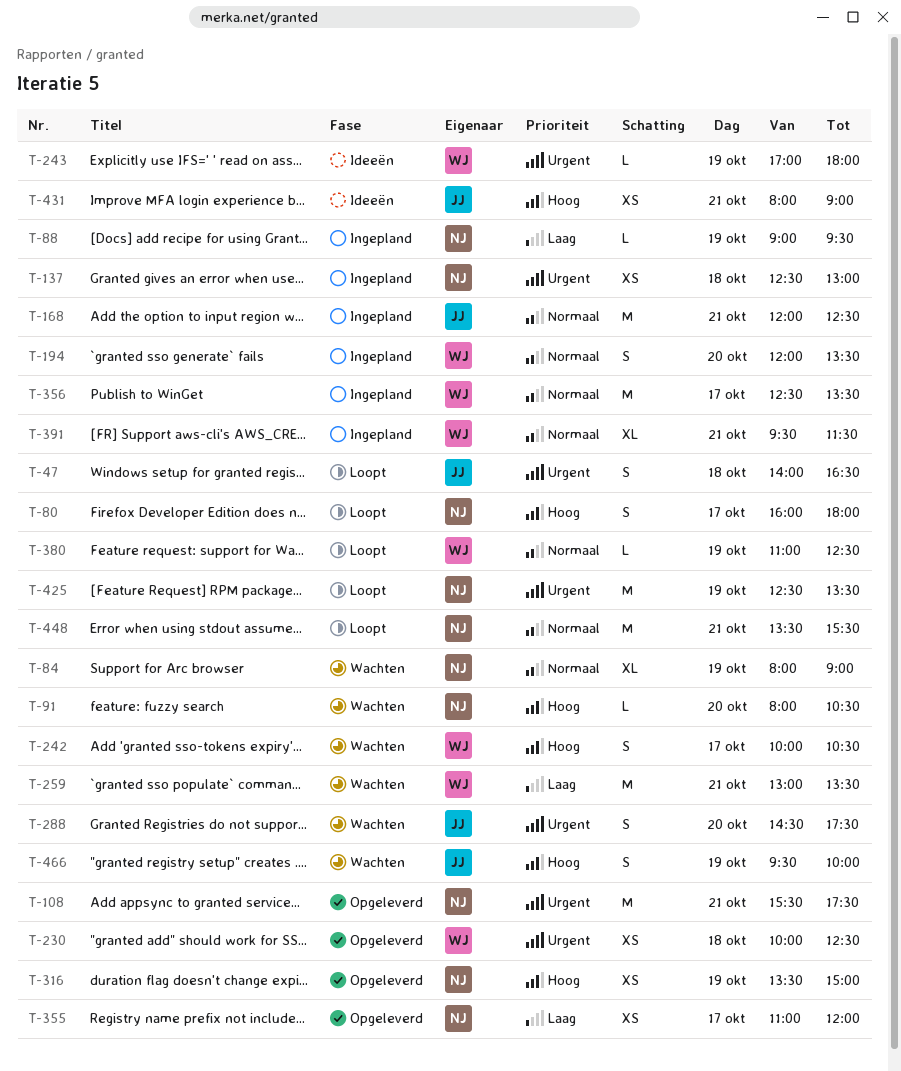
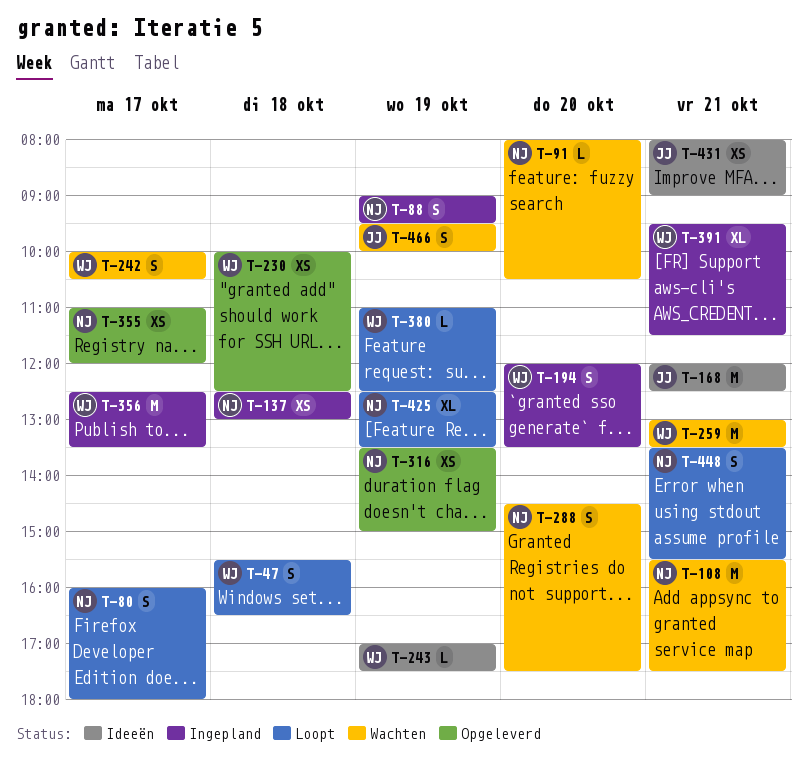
T-47, owner: JJ -> WJ
T-47, begins: 14:00 -> 15:30
T-84: present -> none
T-88, estimate: L -> S
T-108, status: Opgeleverd -> Wachten
T-168, status: Ingepland -> Ideeën
T-243, ends: 18:00 -> 17:30
T-288, owner: JJ -> NJ
T-425, estimate: M -> XL
T-448, estimate: M -> S

